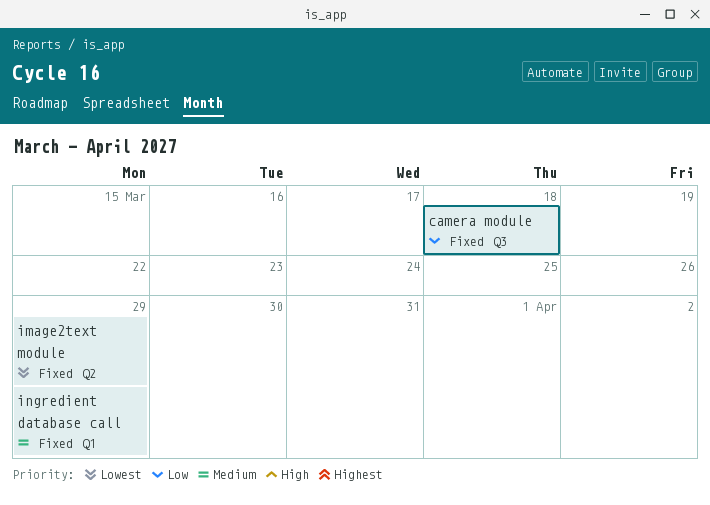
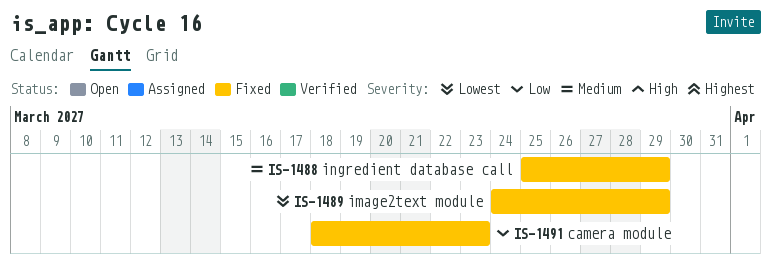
camera module, due: Mar 18 -> Mar 23

